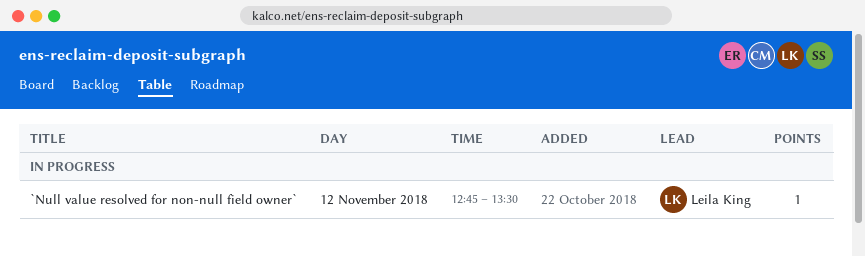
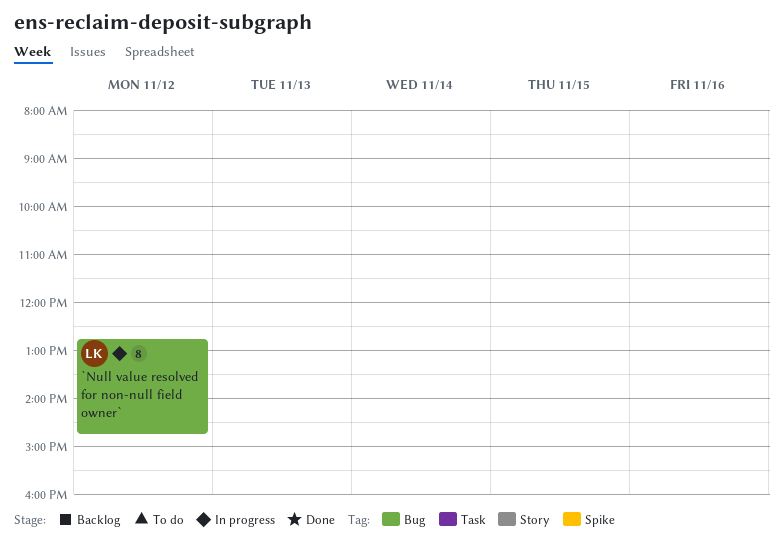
`Null value resolved for non-null field owner`, estimate: 1 -> 8
`Null value resolved for non-null field owner`, ends: 13:30 -> 14:45

